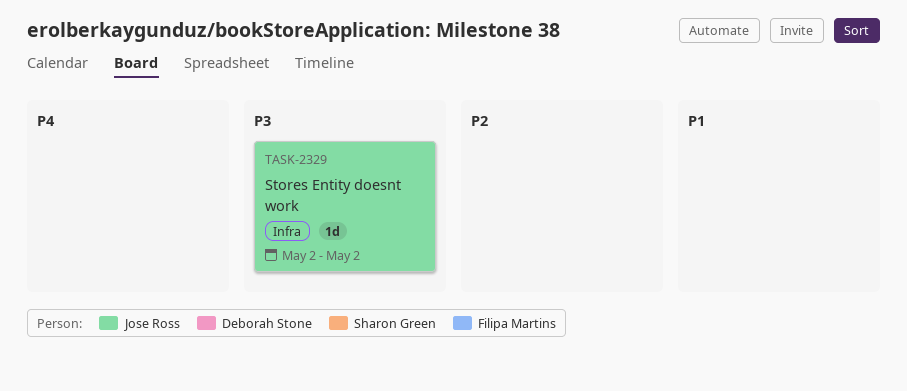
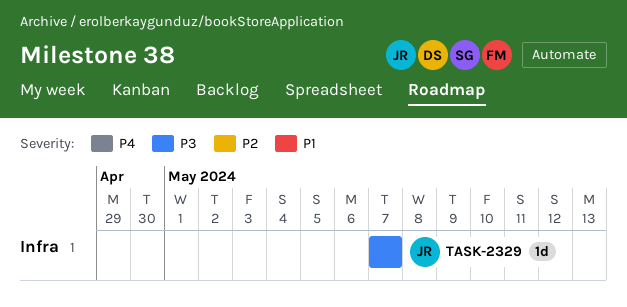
TASK-2329, start: May 2 -> May 7
TASK-2329, due: May 2 -> May 7

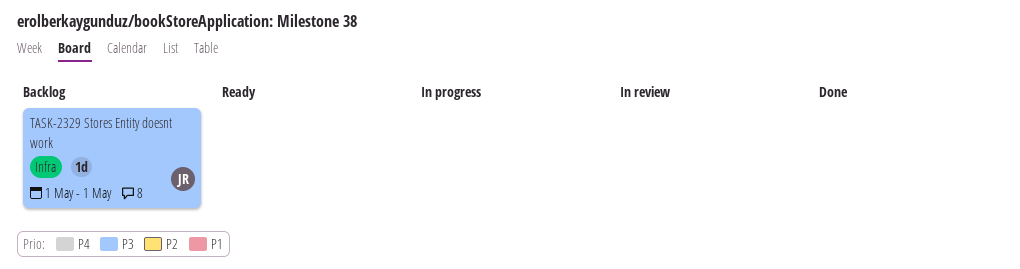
TASK-2329, start: May 7 -> May 1
TASK-2329, due: May 7 -> May 1

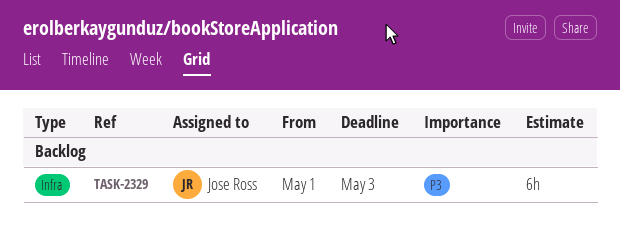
TASK-2329, estimate: 1d -> 6h
TASK-2329, due: May 1 -> May 3

